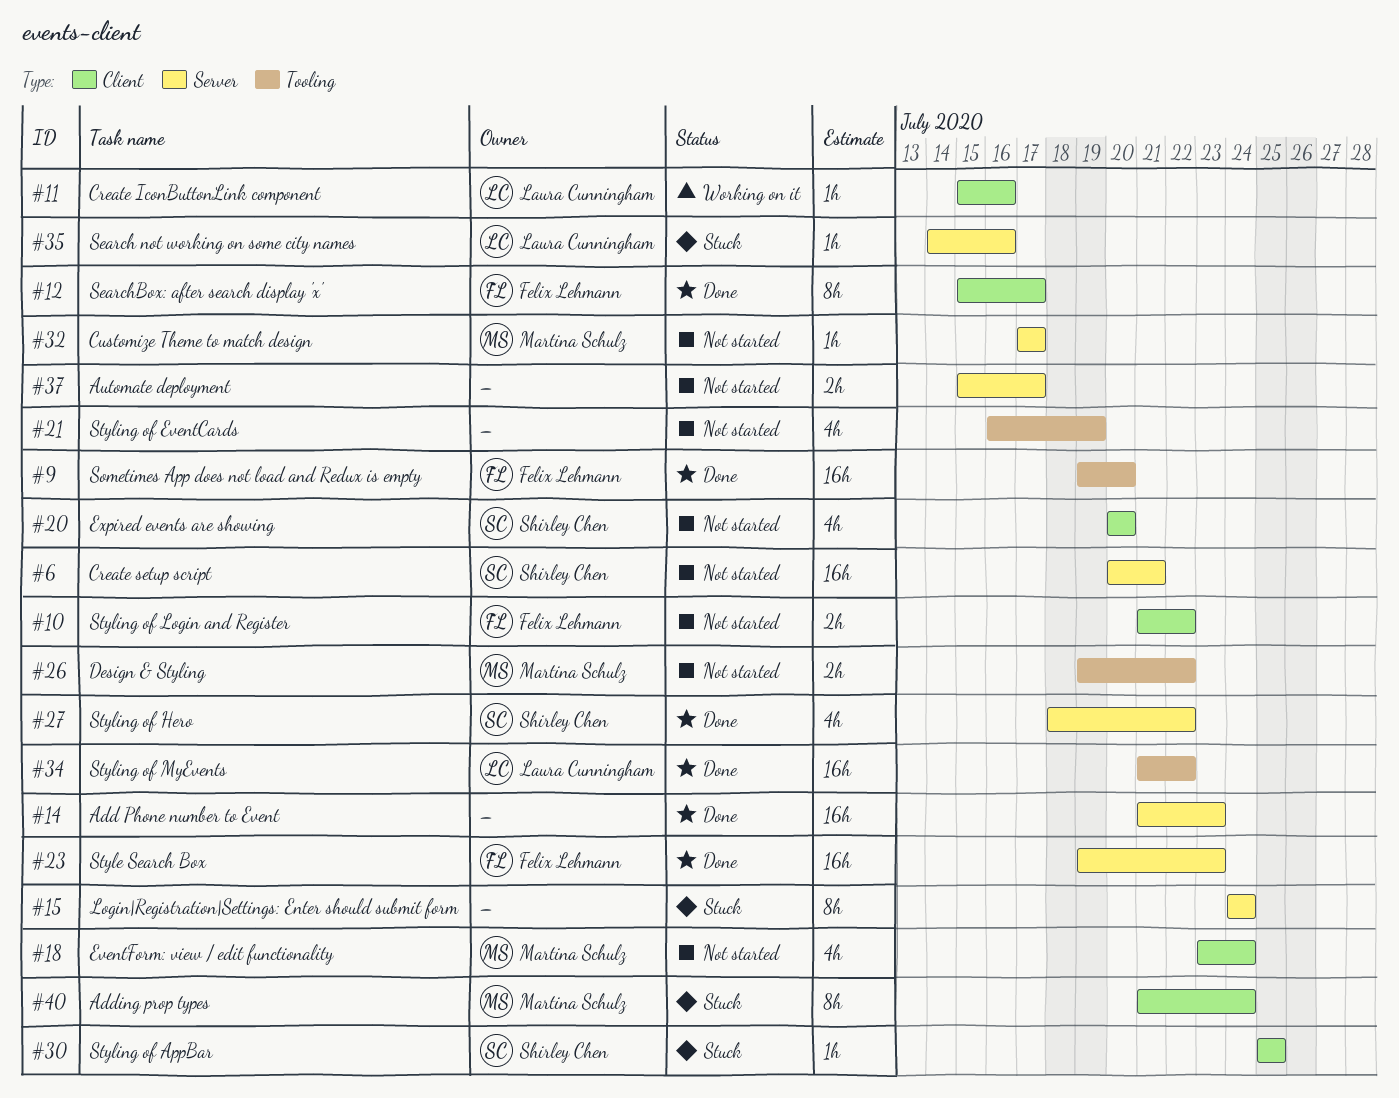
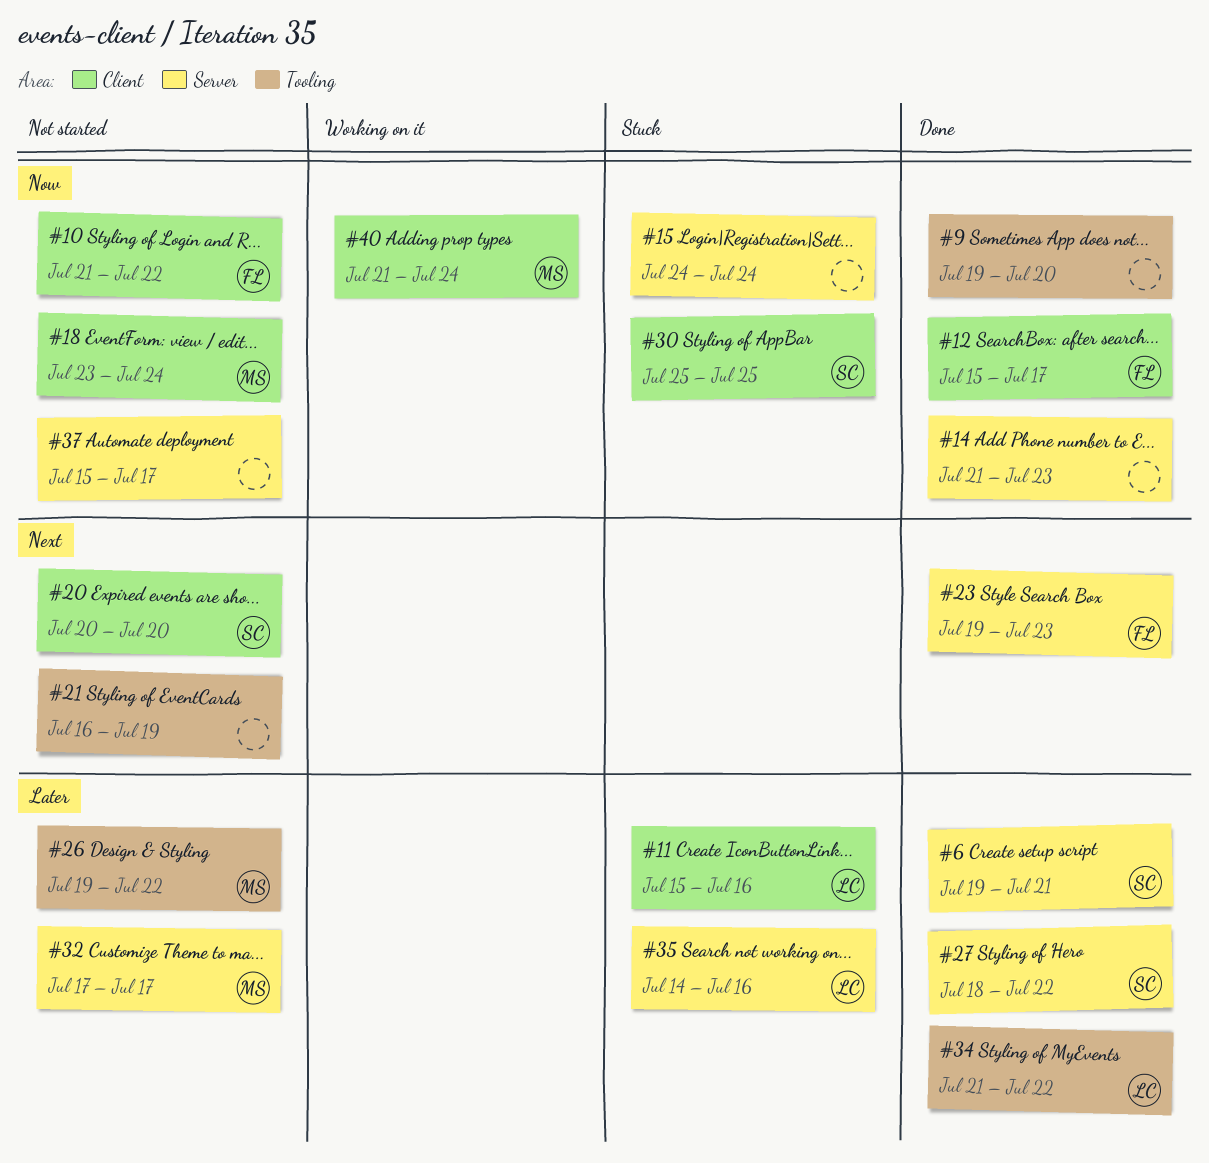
#6, status: Not started -> Done
#6, start: Jul 20 -> Jul 19
#9, owner: Felix Lehmann -> none
#11, status: Working on it -> Stuck
#40, status: Stuck -> Working on it

